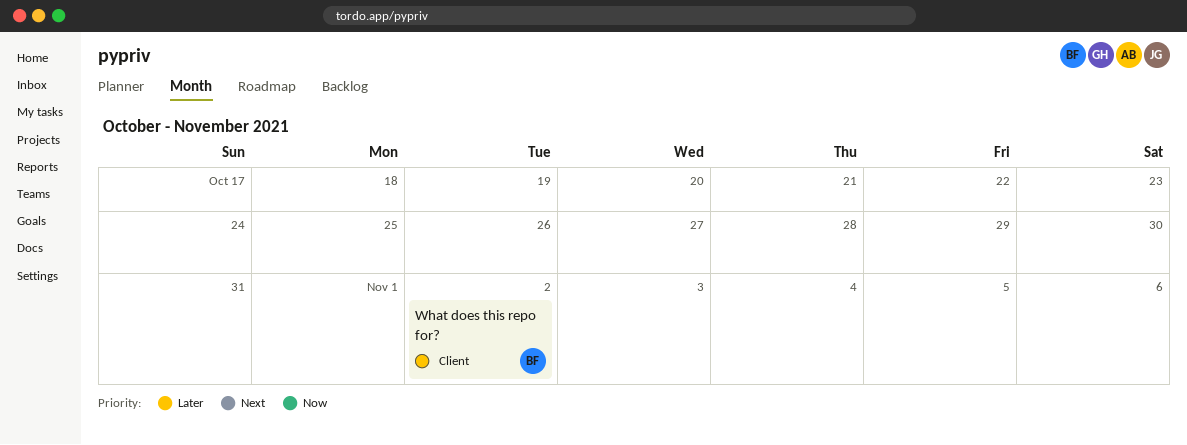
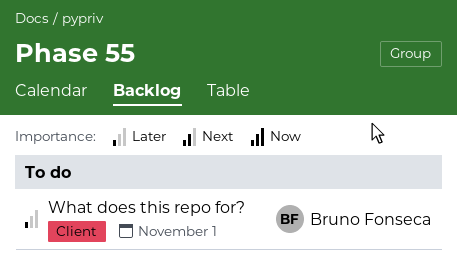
What does this repo for?, due: Nov 2 -> Nov 1

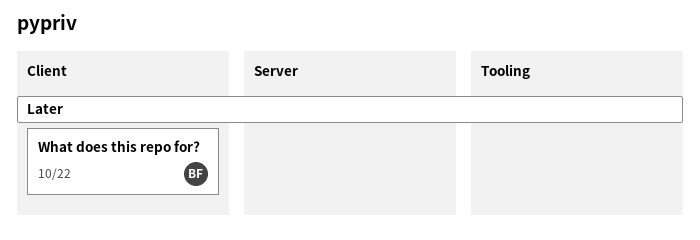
What does this repo for?, due: Nov 1 -> Oct 22

